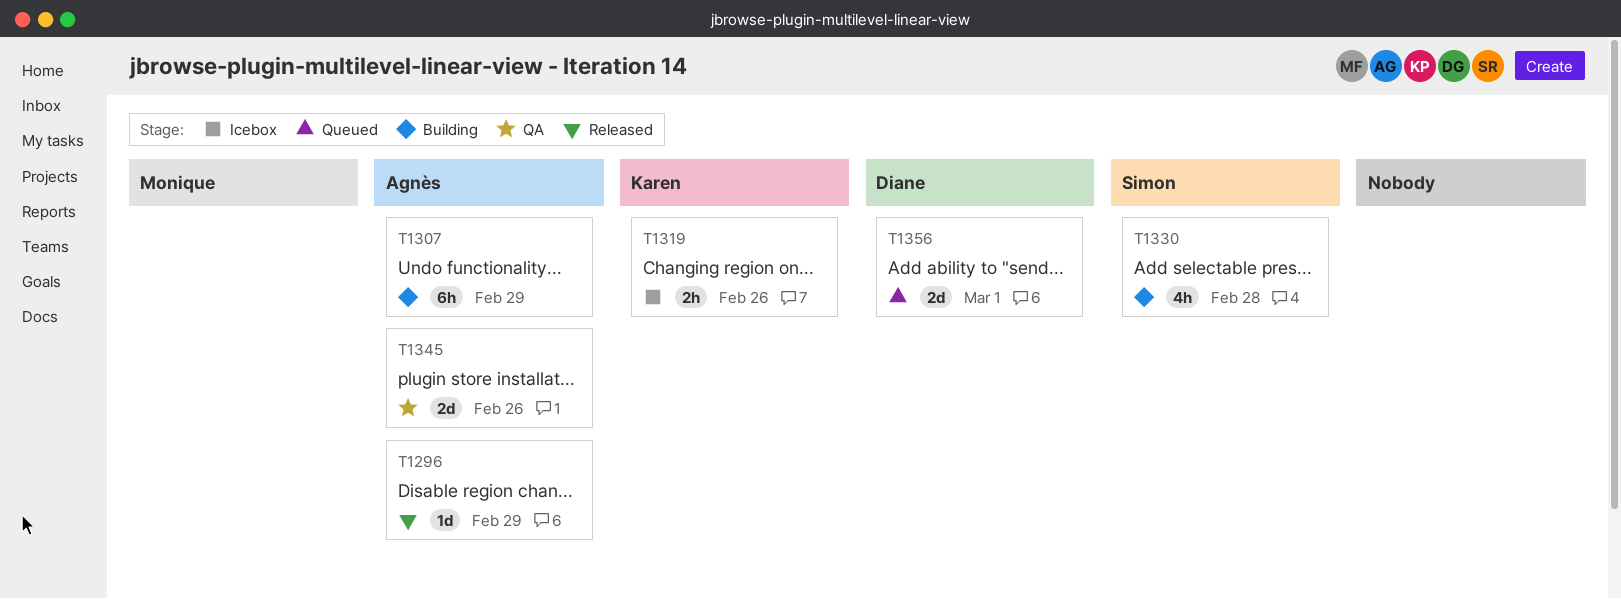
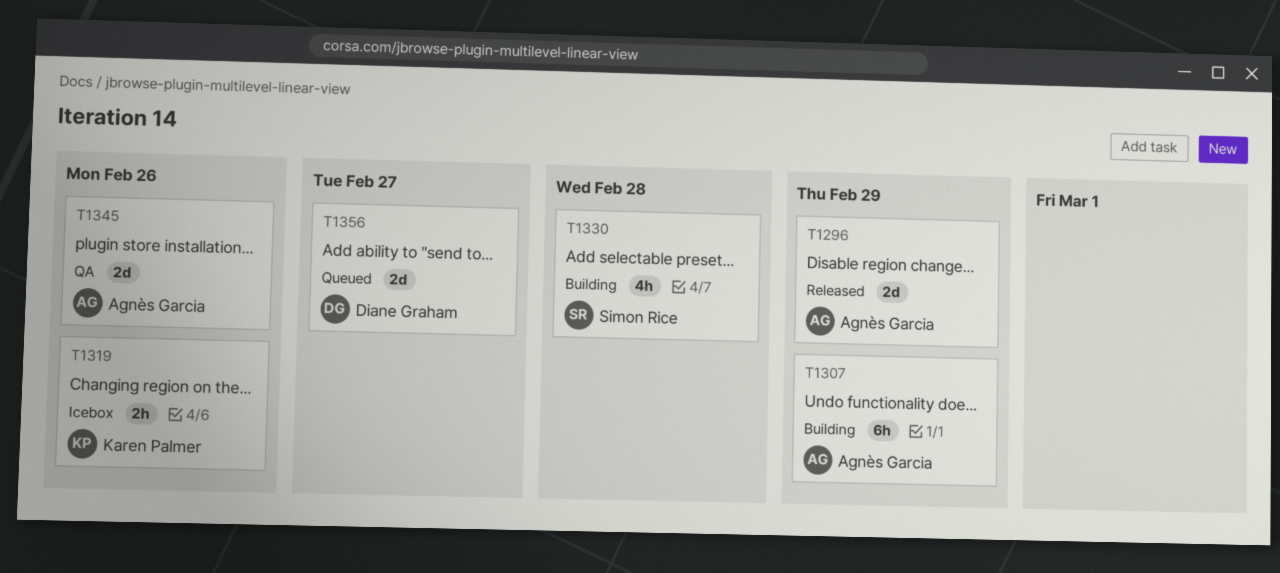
T1296, estimate: 1d -> 2d
T1356, due: Mar 1 -> Feb 27

